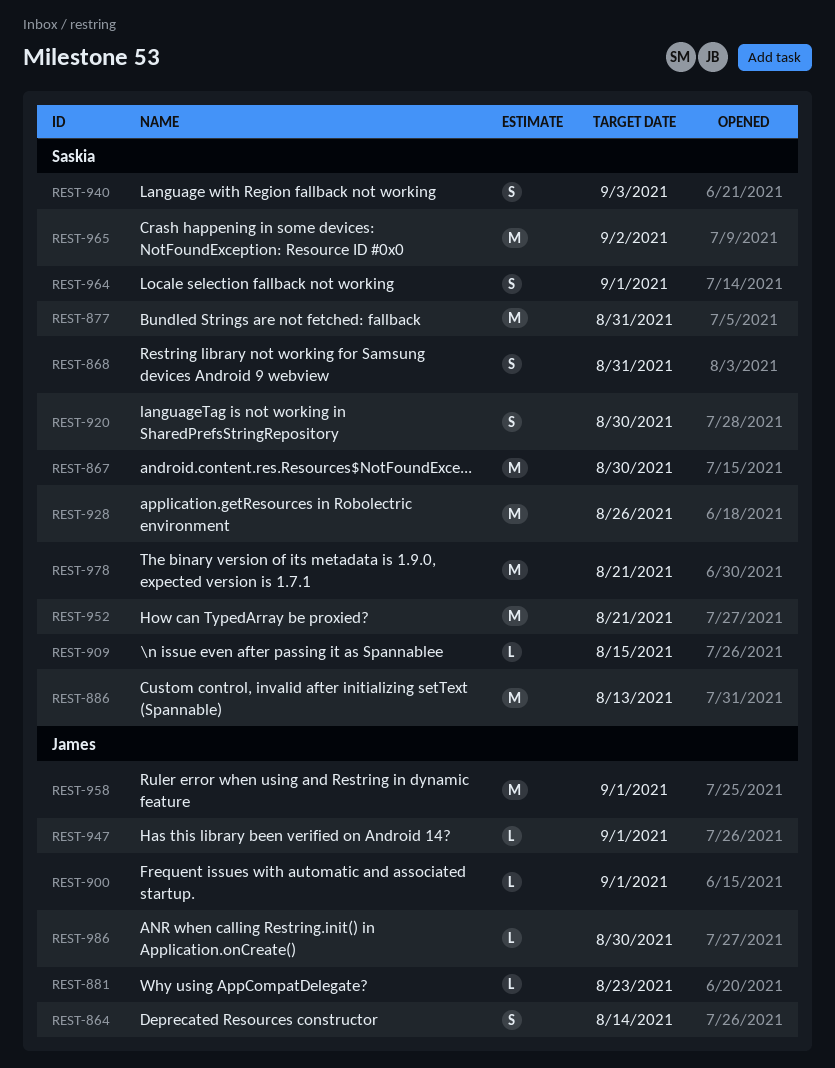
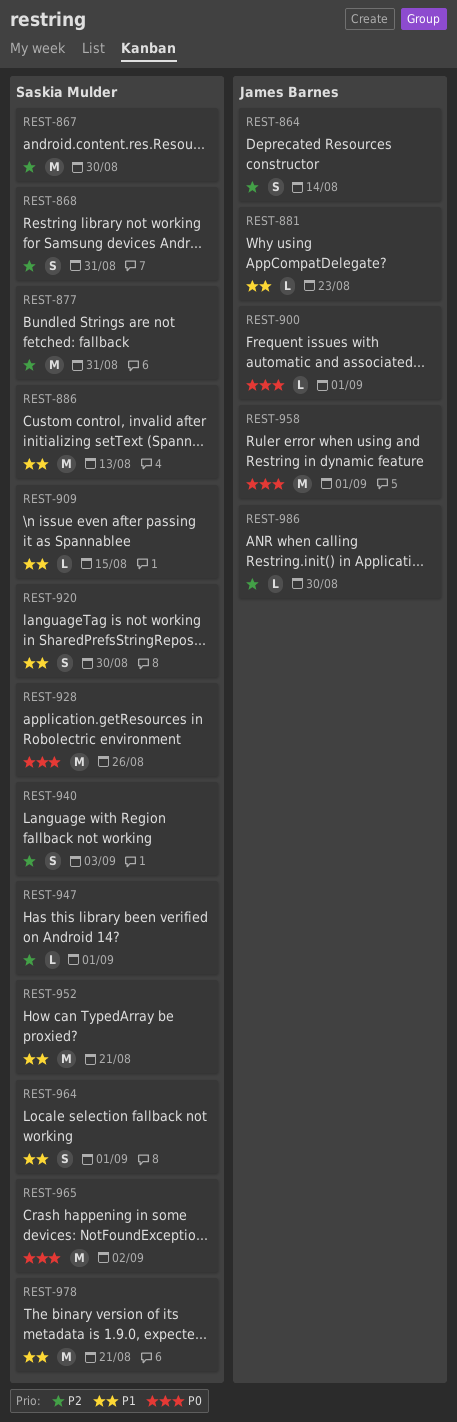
REST-947, owner: James Barnes -> Saskia Mulder

